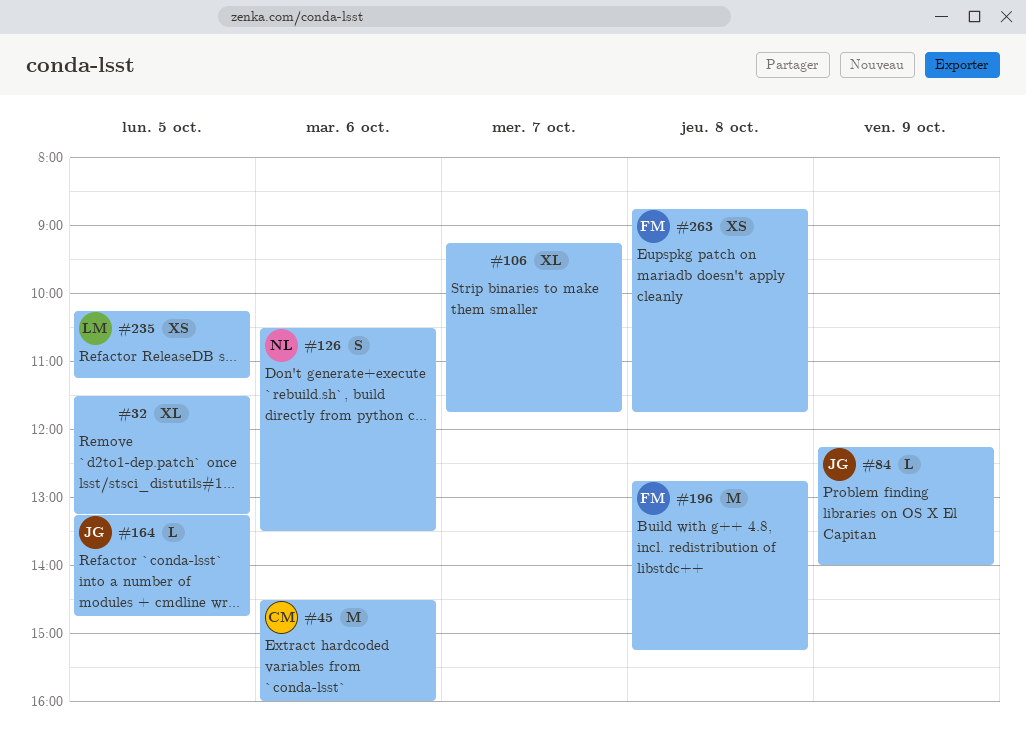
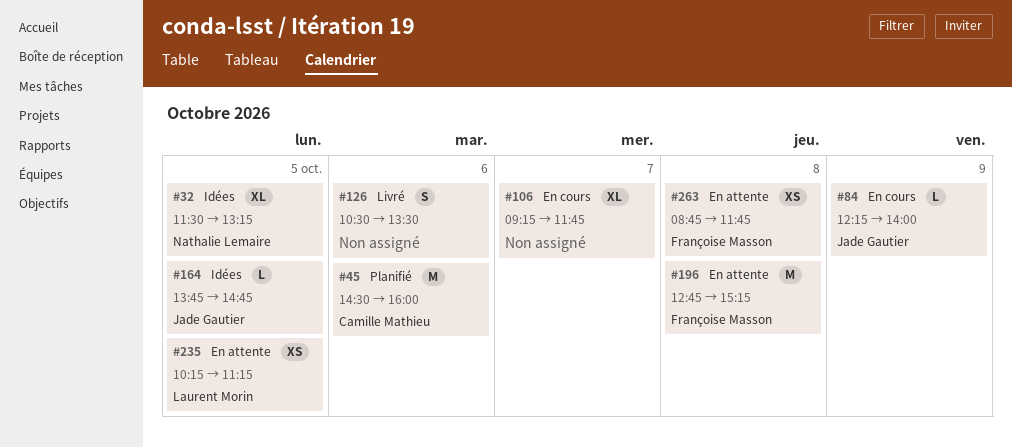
#32, owner: none -> Nathalie Lemaire
#126, owner: Nathalie Lemaire -> none
#164, begins: 13:15 -> 13:45

